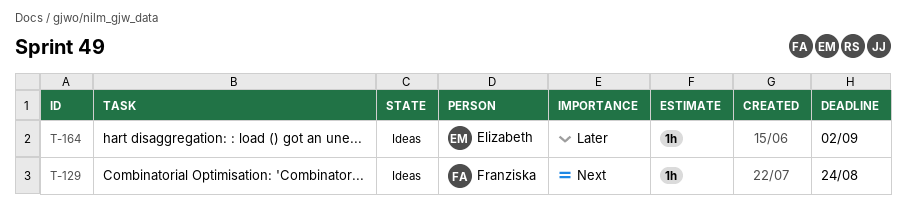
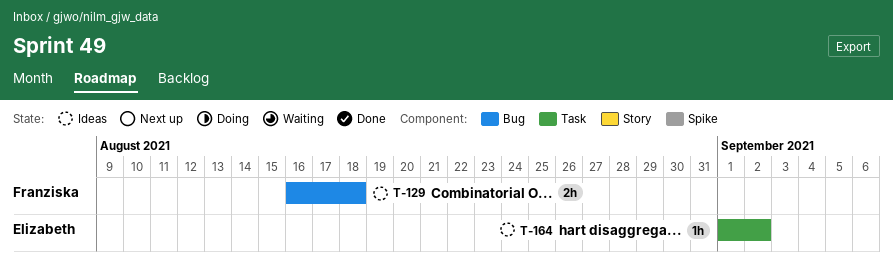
T-129, estimate: 1h -> 2h
T-129, due: Aug 24 -> Aug 18

